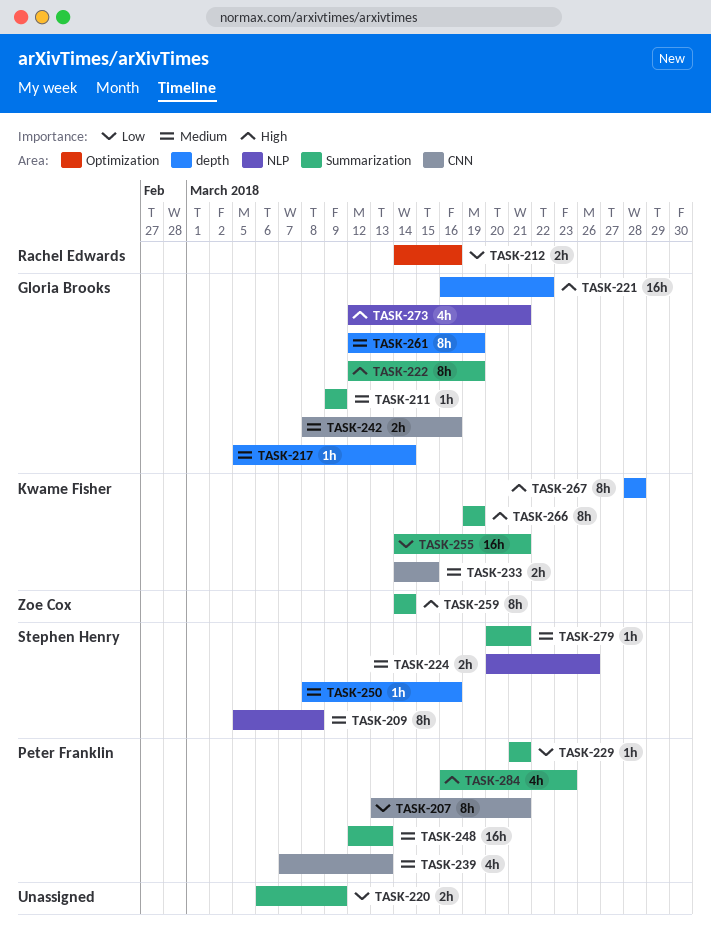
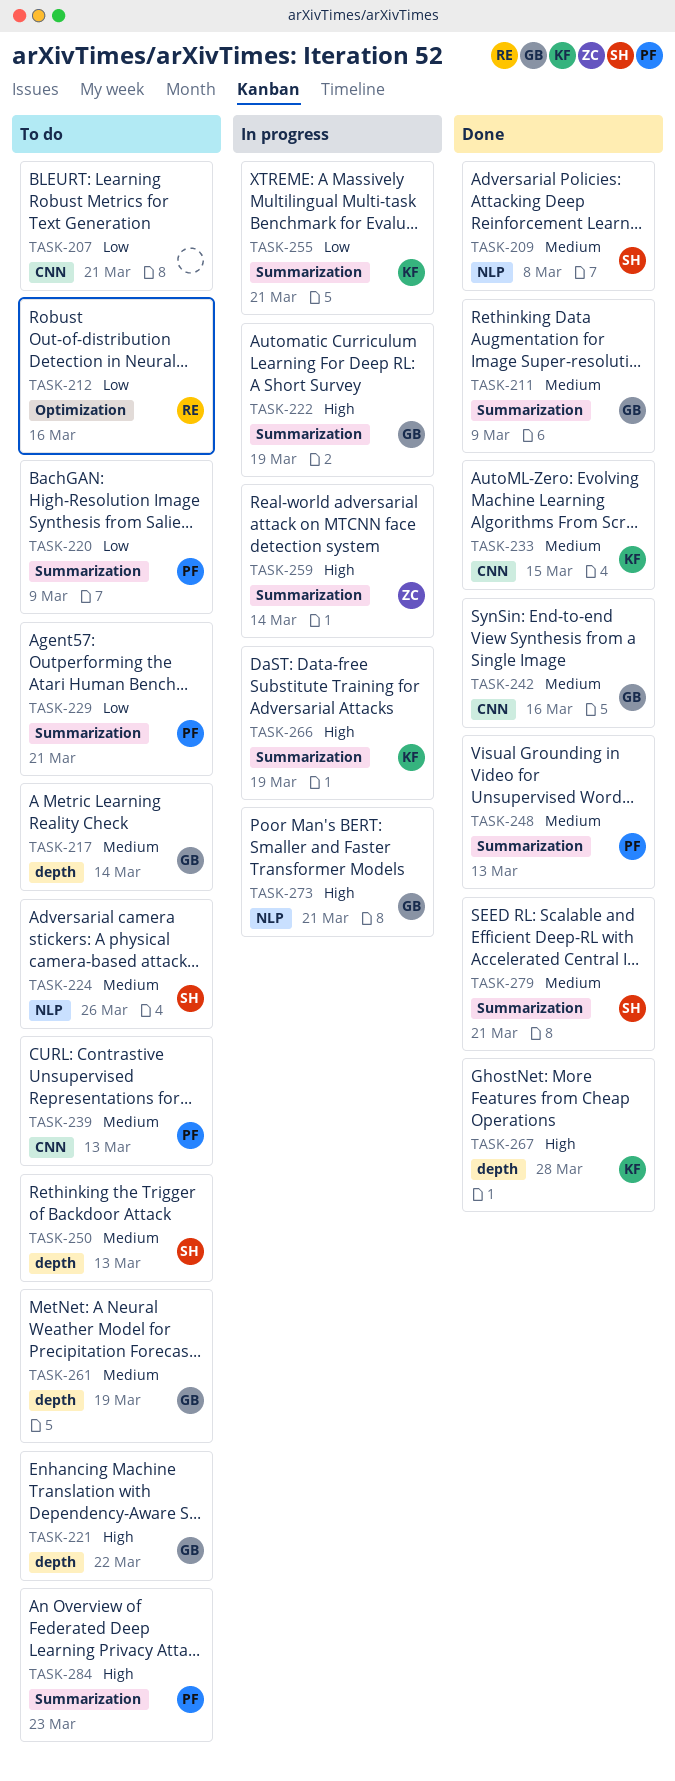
TASK-207, owner: Peter Franklin -> none
TASK-220, owner: none -> Peter Franklin
TASK-250, due: Mar 16 -> Mar 13

